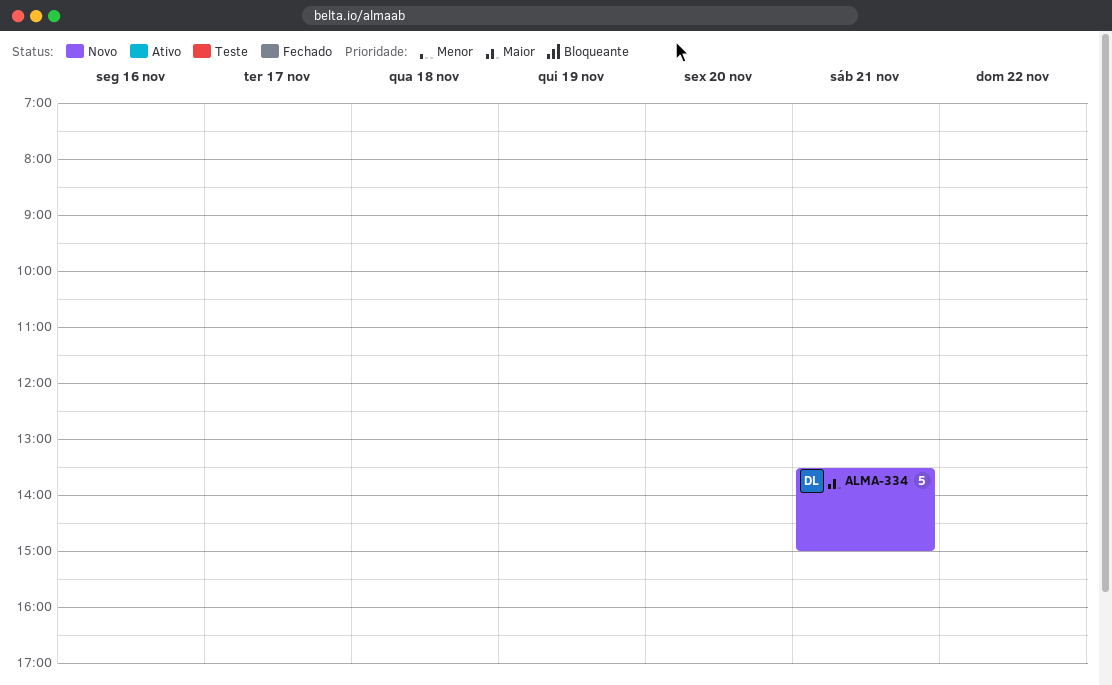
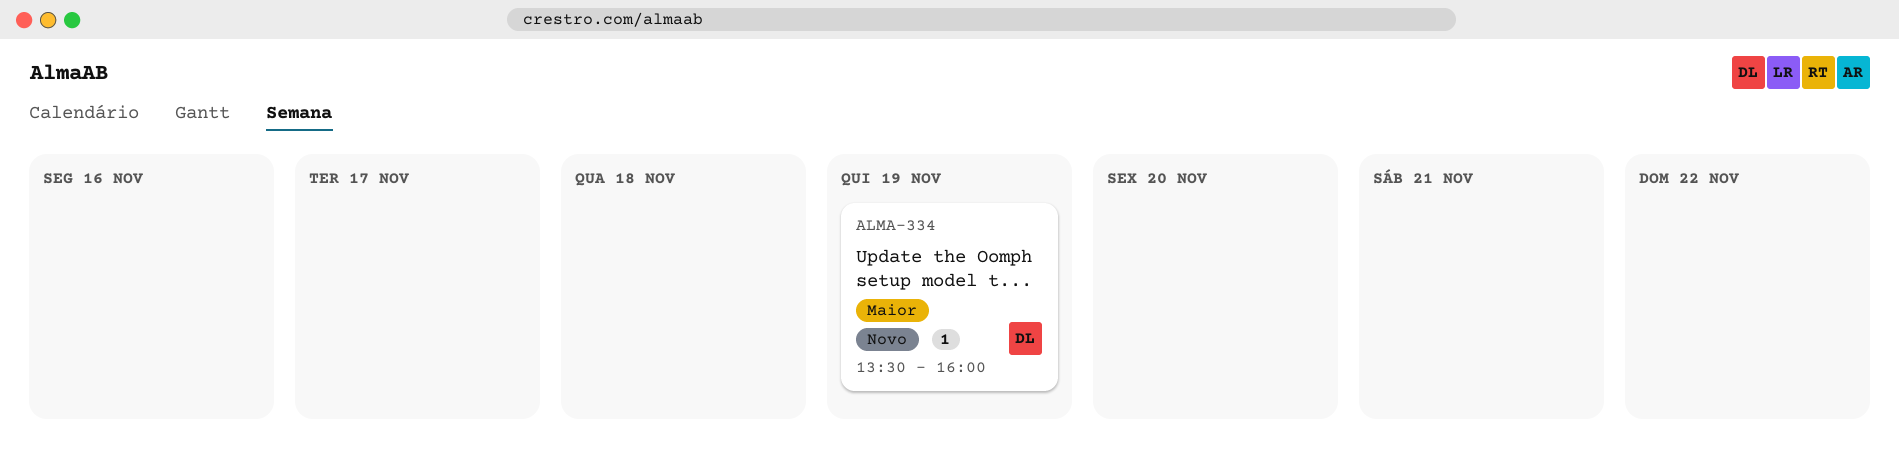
ALMA-334, estimate: 5 -> 1
ALMA-334, day: Nov 21 -> Nov 19
ALMA-334, ends: 15:00 -> 16:00

